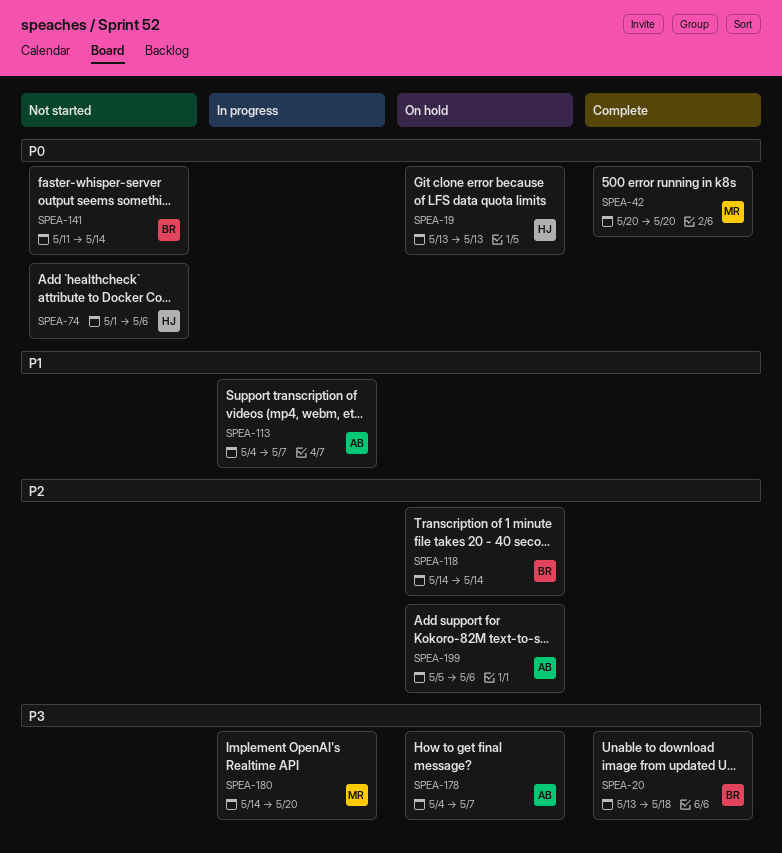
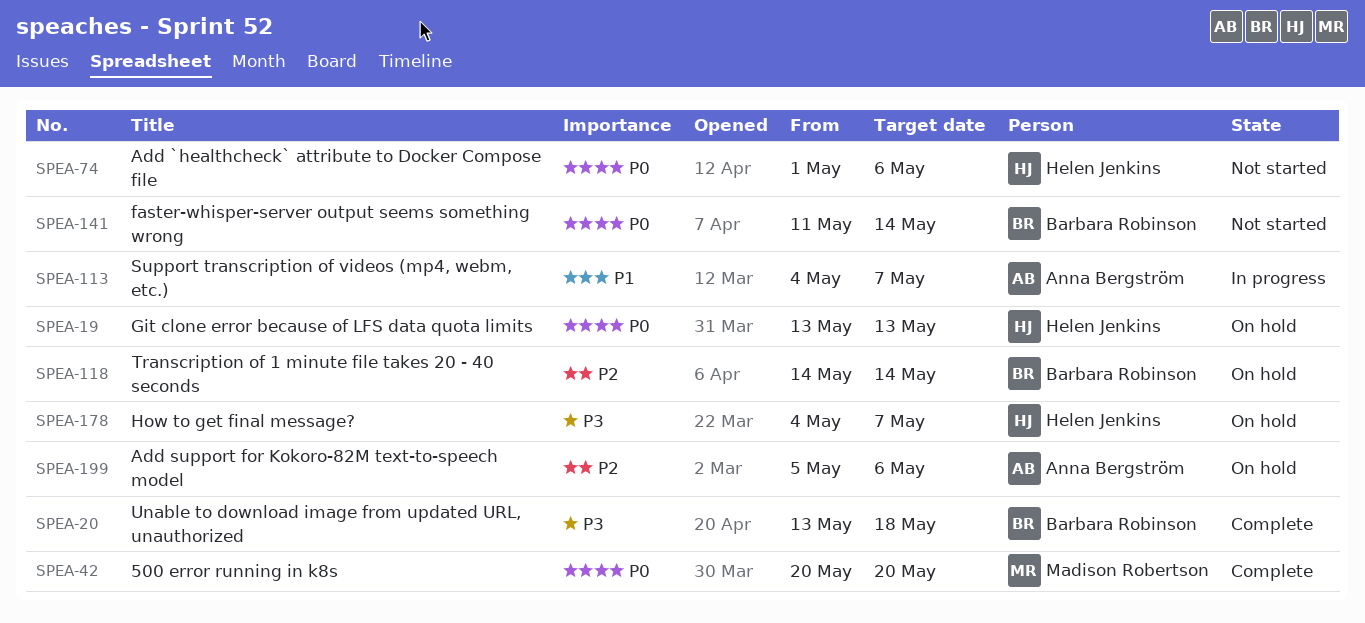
SPEA-178, owner: Anna Bergström -> Helen Jenkins
SPEA-180: present -> none

